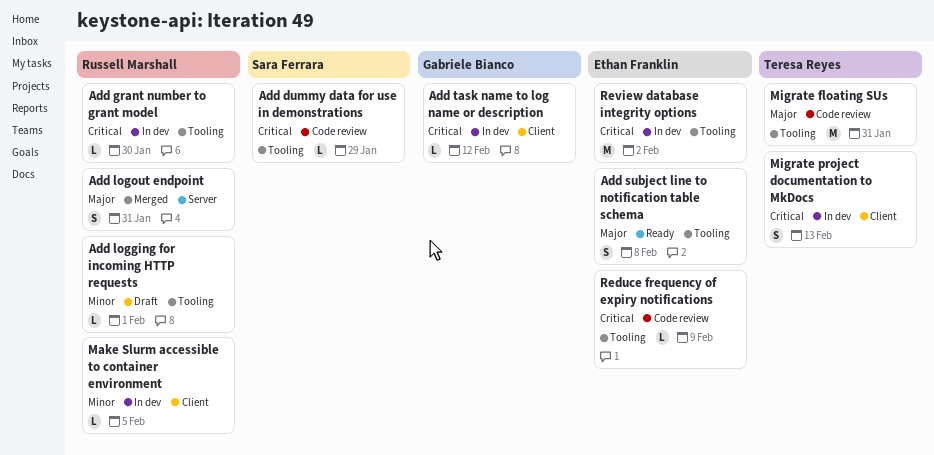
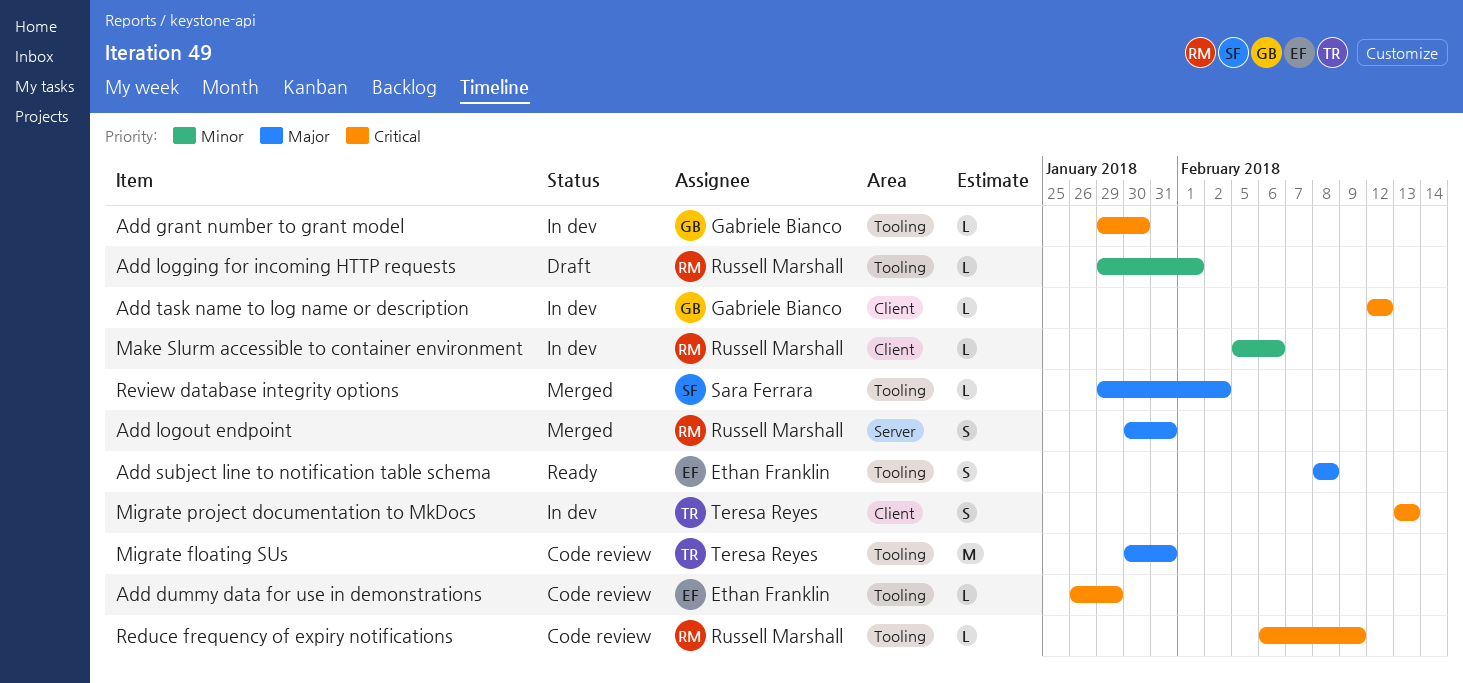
Add dummy data for use in demonstrations, owner: Sara Ferrara -> Ethan Franklin
Add grant number to grant model, owner: Russell Marshall -> Gabriele Bianco
Make Slurm accessible to container environment, due: Feb 5 -> Feb 6
Reduce frequency of expiry notifications, owner: Ethan Franklin -> Russell Marshall
Review database integrity options, status: In dev -> Merged
Review database integrity options, owner: Ethan Franklin -> Sara Ferrara
Review database integrity options, priority: Critical -> Major
Review database integrity options, estimate: M -> L

